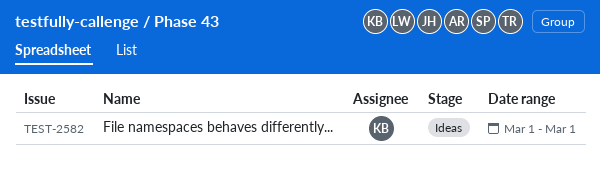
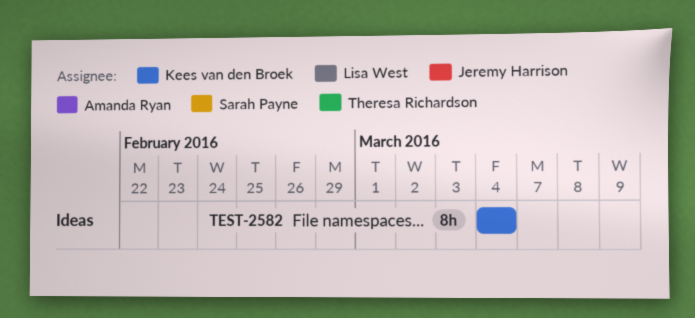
TEST-2582, start: Mar 1 -> Mar 4
TEST-2582, due: Mar 1 -> Mar 4

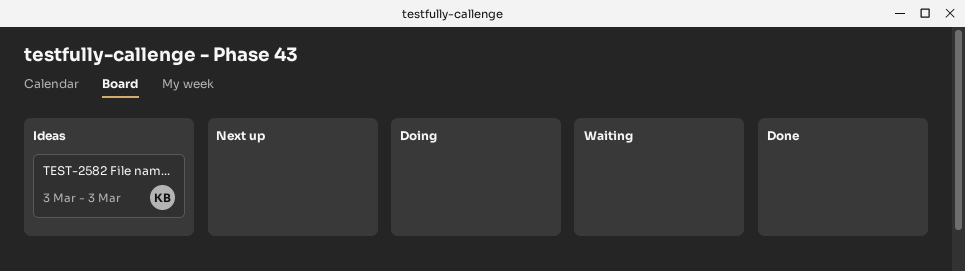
TEST-2582, start: Mar 4 -> Mar 3
TEST-2582, due: Mar 4 -> Mar 3

